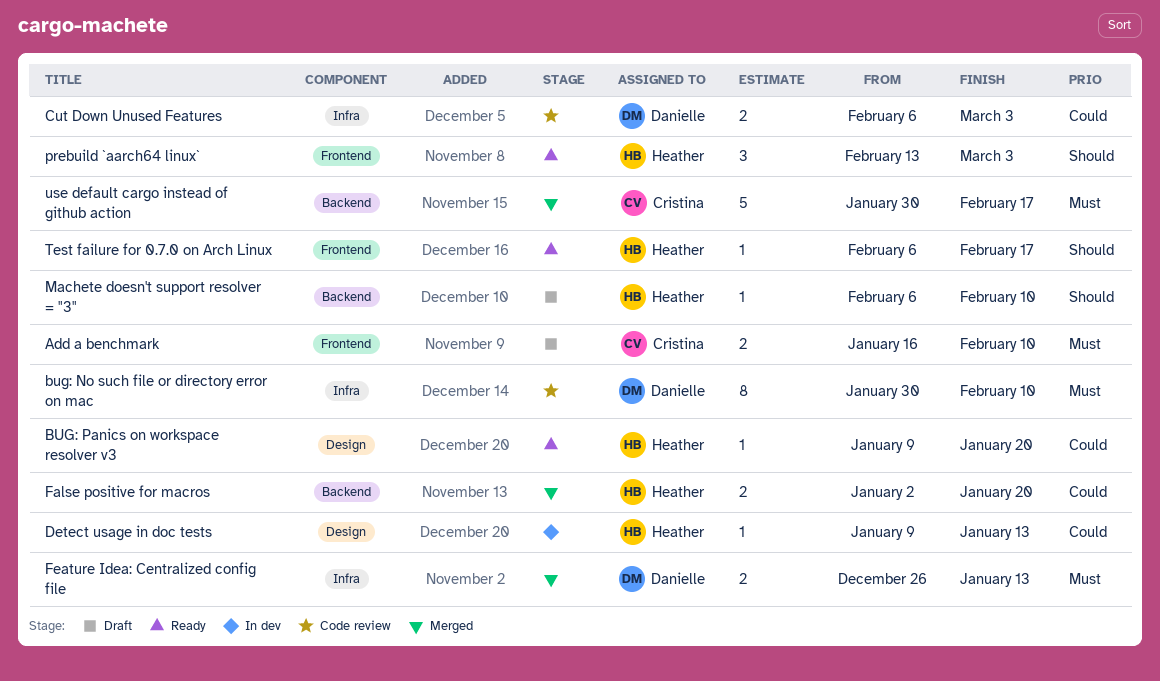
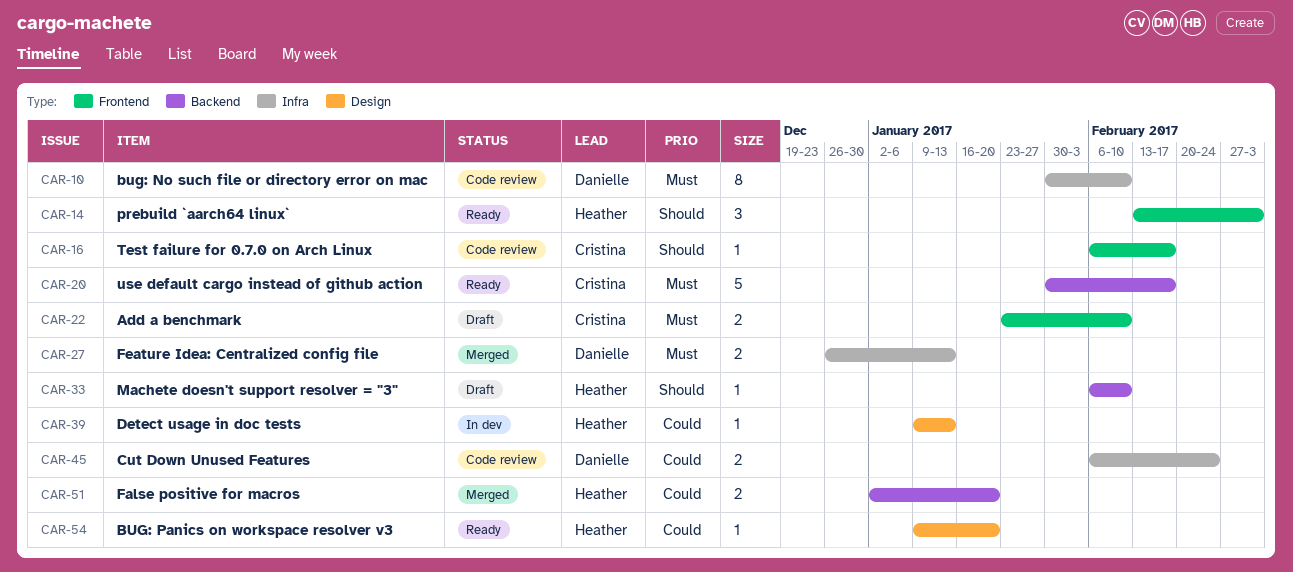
Add a benchmark, start: Jan 16 -> Jan 23
Cut Down Unused Features, due: Mar 3 -> Feb 24
Test failure for 0.7.0 on Arch Linux, status: Ready -> Code review
Test failure for 0.7.0 on Arch Linux, owner: Heather -> Cristina
use default cargo instead of github action, status: Merged -> Ready

